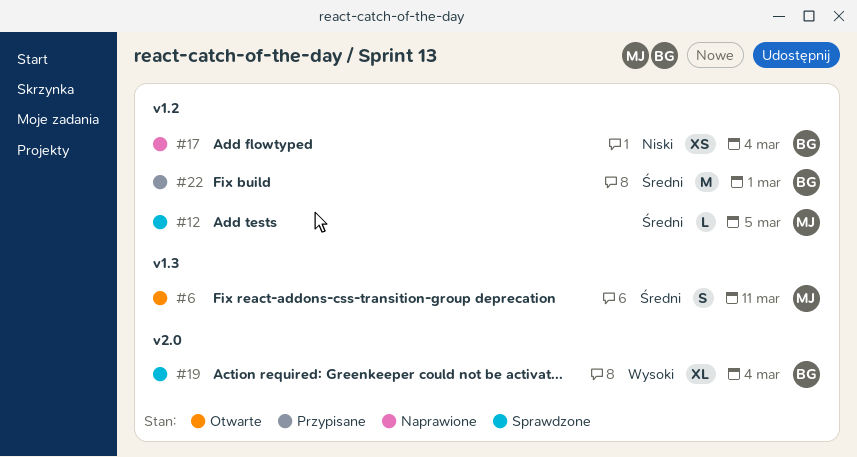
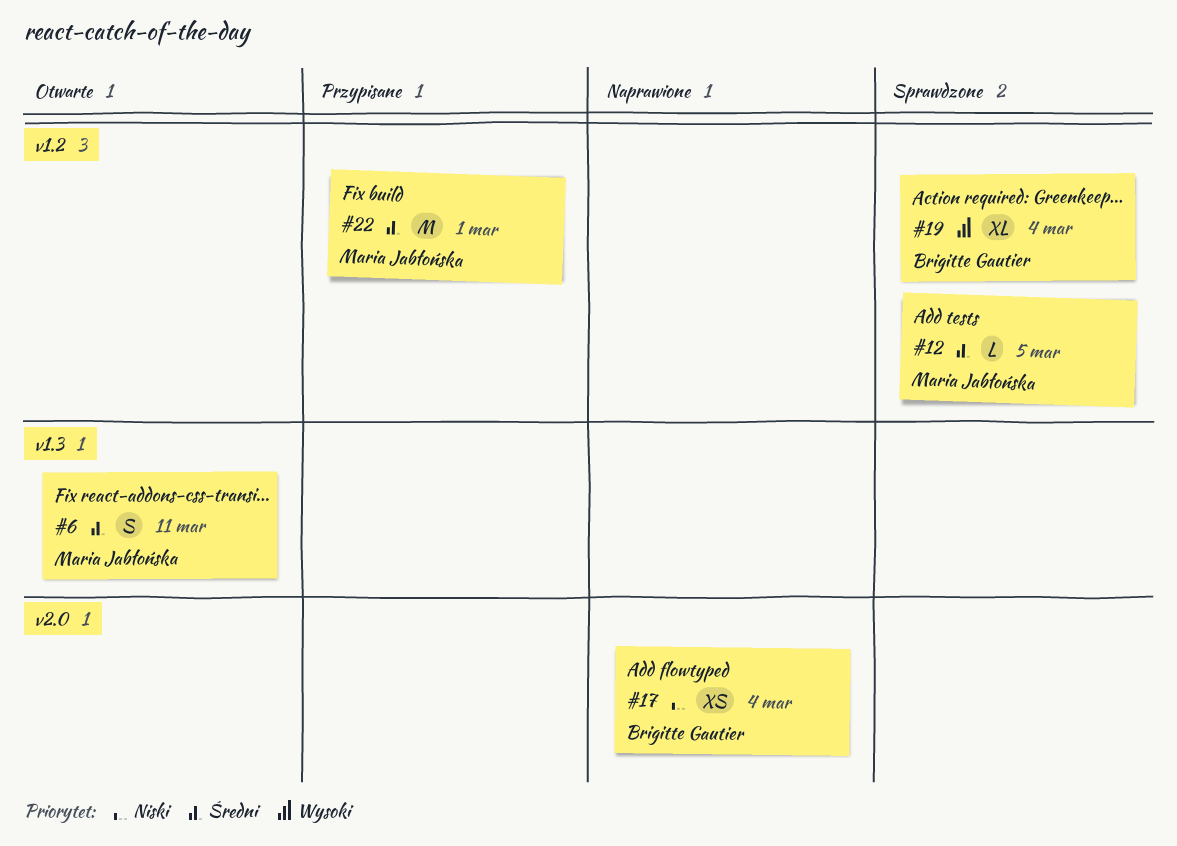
#17, label: v1.2 -> v2.0
#19, label: v2.0 -> v1.2
#22, owner: Brigitte Gautier -> Maria Jabłońska

